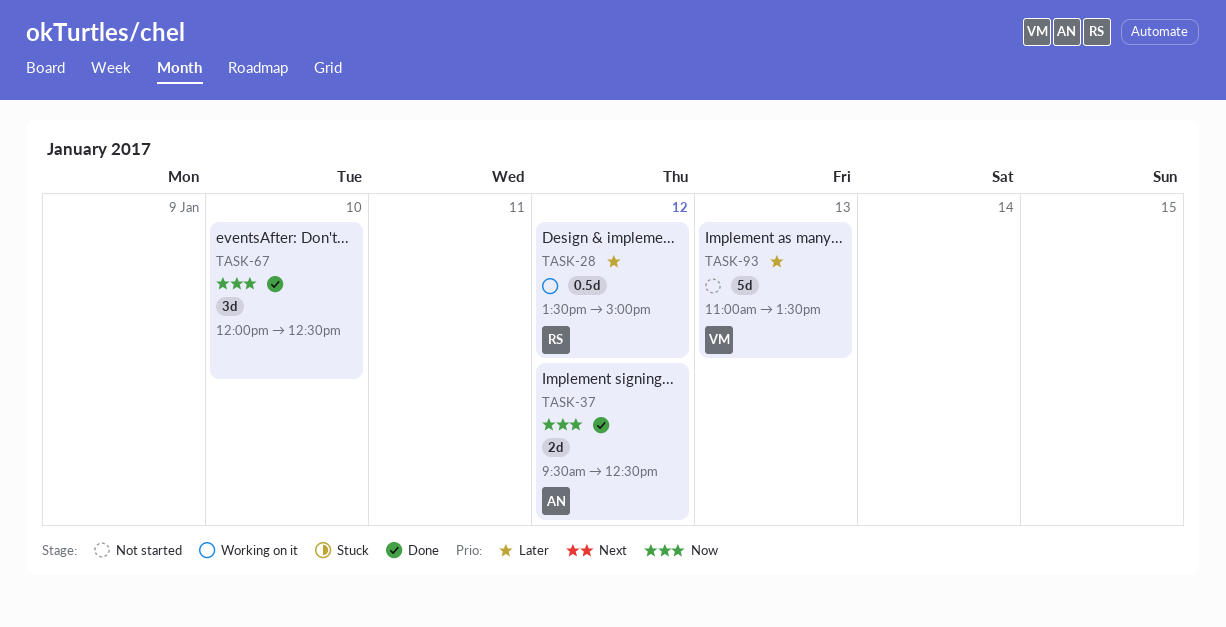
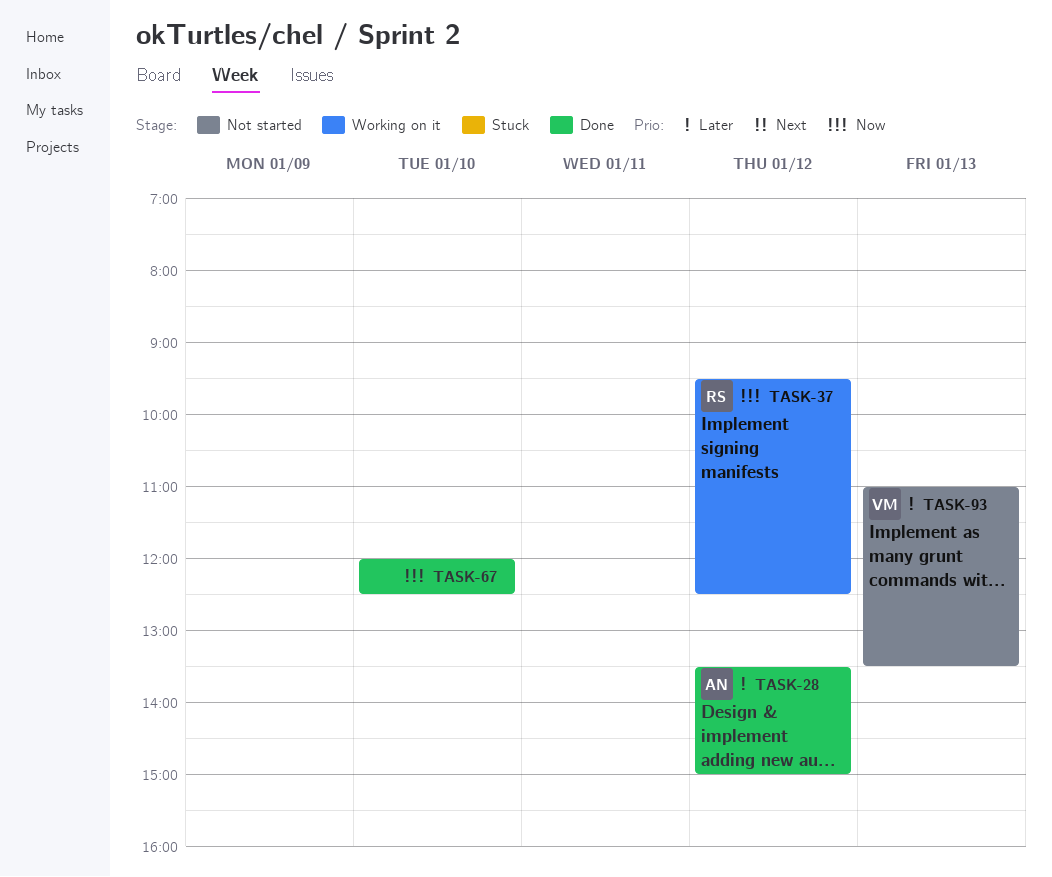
TASK-28, status: Working on it -> Done
TASK-28, owner: RS -> AN
TASK-37, status: Done -> Working on it
TASK-37, owner: AN -> RS

